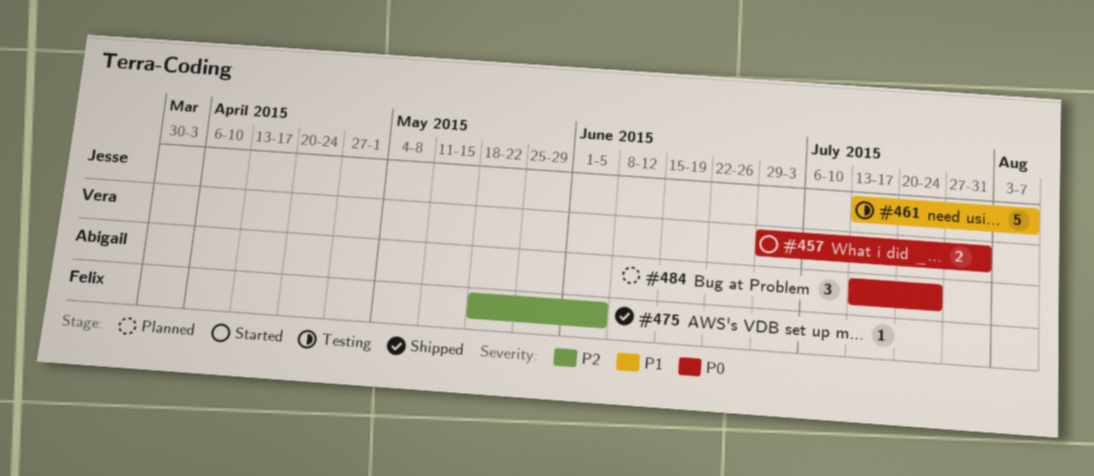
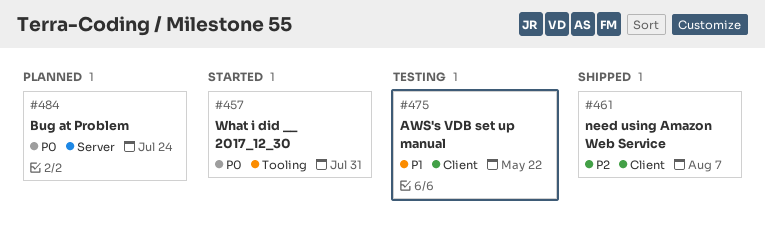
#461, status: Testing -> Shipped
#461, priority: P1 -> P2
#475, status: Shipped -> Testing
#475, priority: P2 -> P1
#475, due: Jun 5 -> May 22

